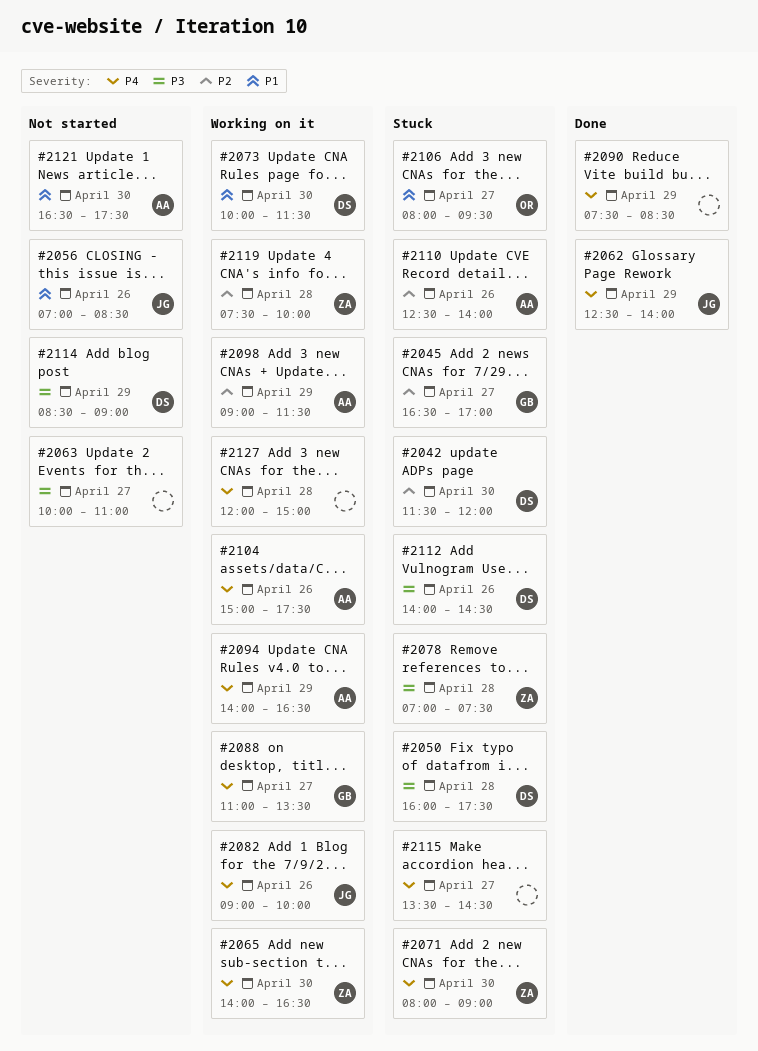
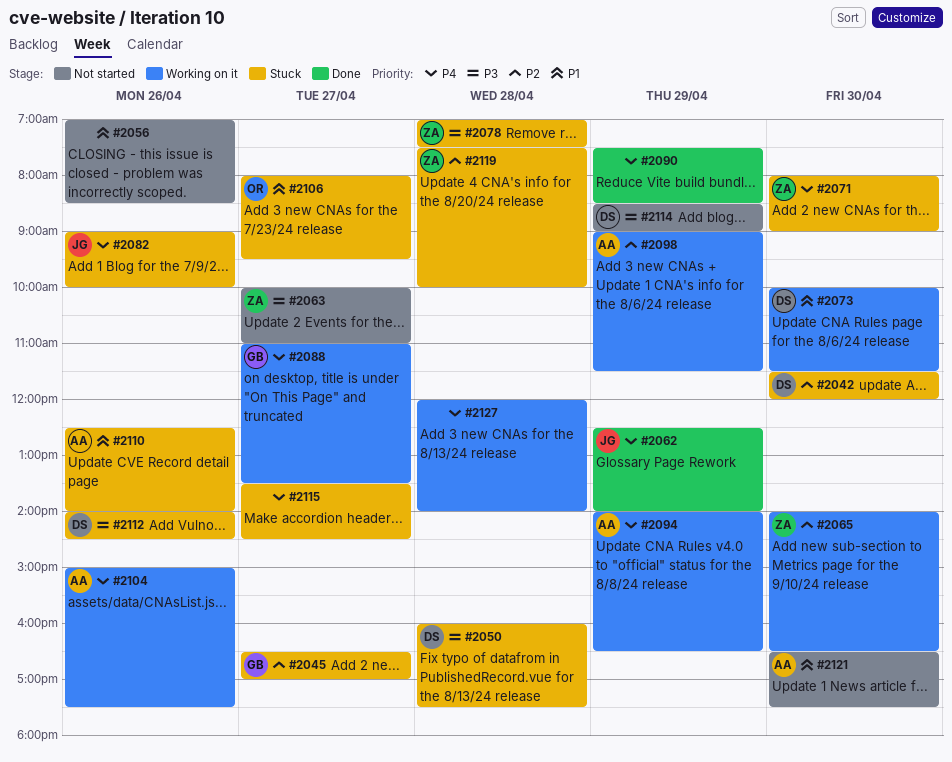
#2056, owner: JG -> none
#2063, owner: none -> ZA
#2065, priority: P4 -> P2
#2082, status: Working on it -> Stuck
#2110, priority: P2 -> P1
#2119, status: Working on it -> Stuck
#2127, ends: 15:00 -> 14:00

